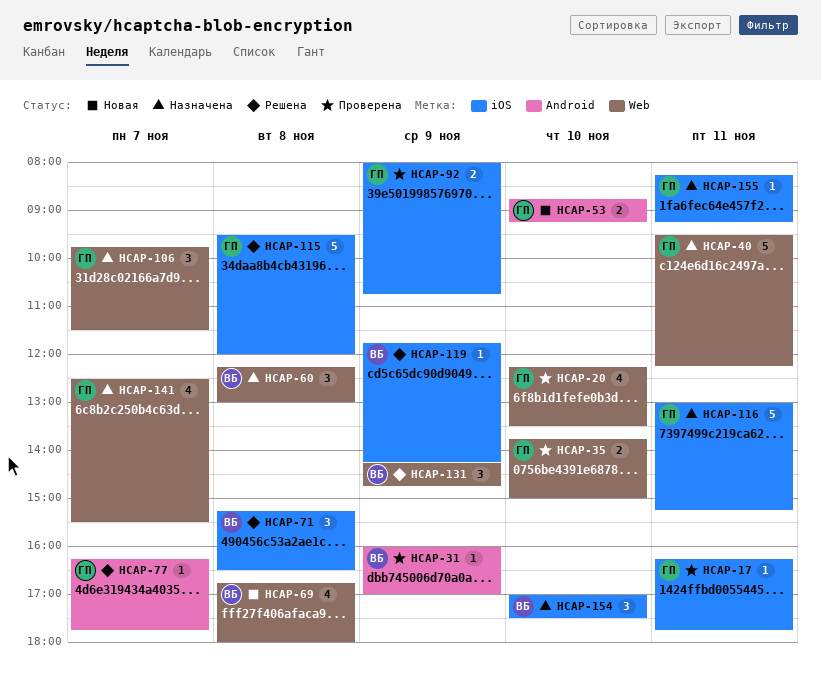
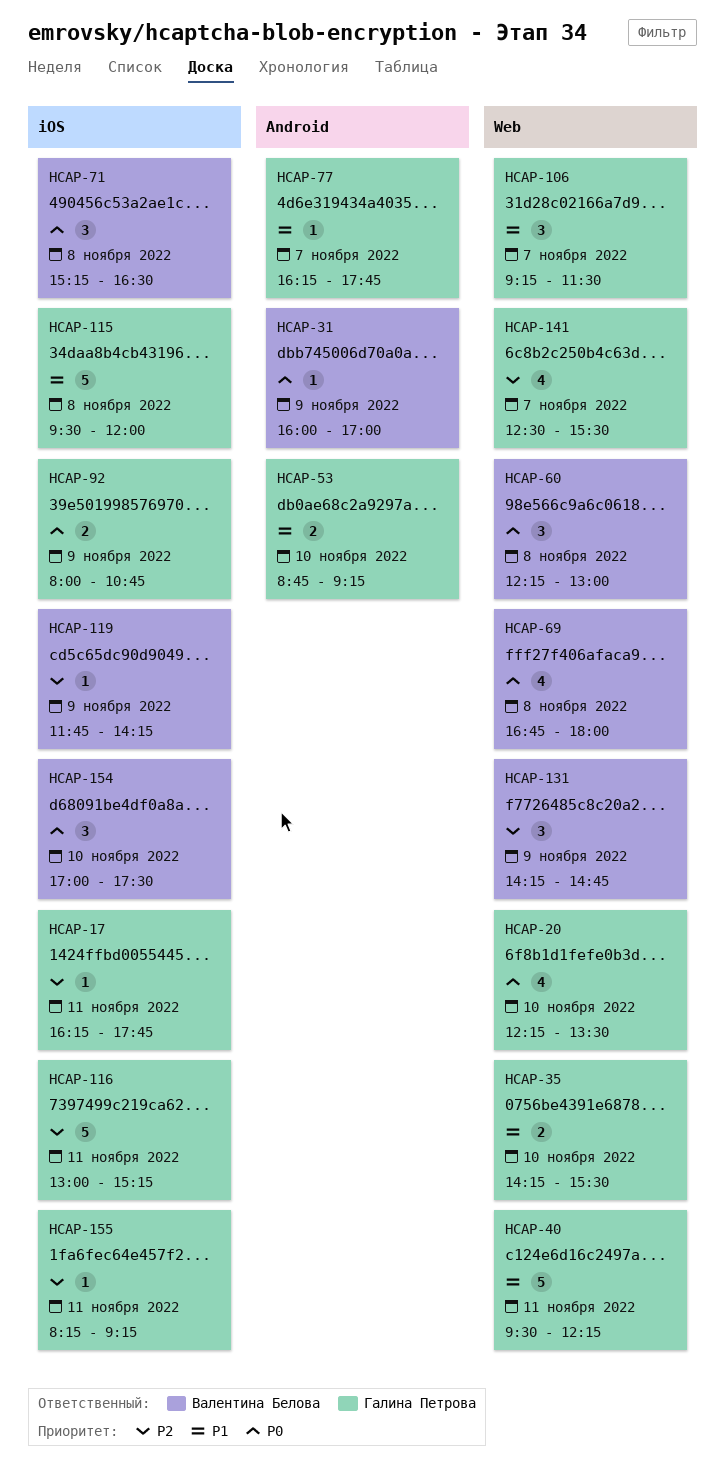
HCAP-35, begins: 13:45 -> 14:15
HCAP-35, ends: 15:00 -> 15:30
HCAP-106, begins: 09:45 -> 09:15

